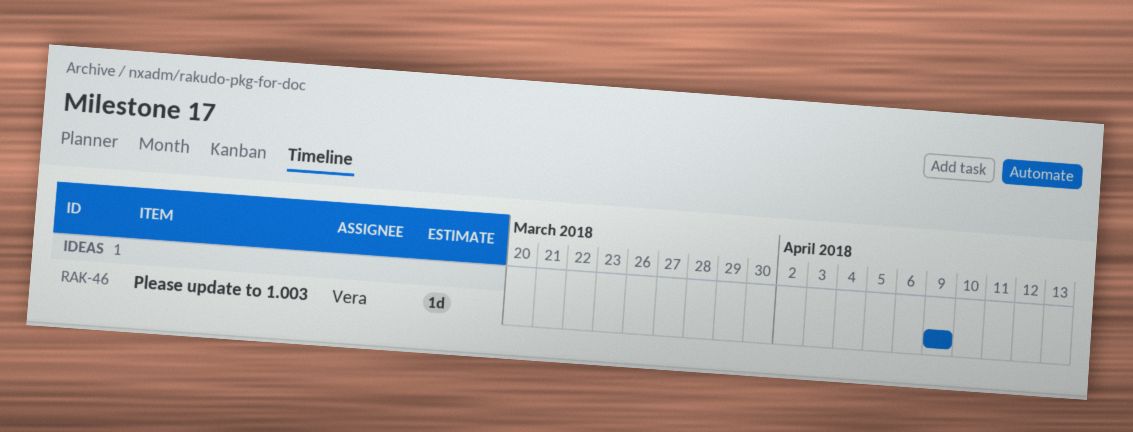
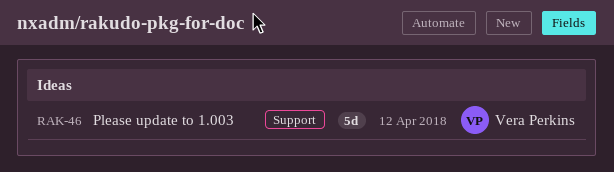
RAK-46, estimate: 1d -> 5d
RAK-46, due: Apr 9 -> Apr 12

